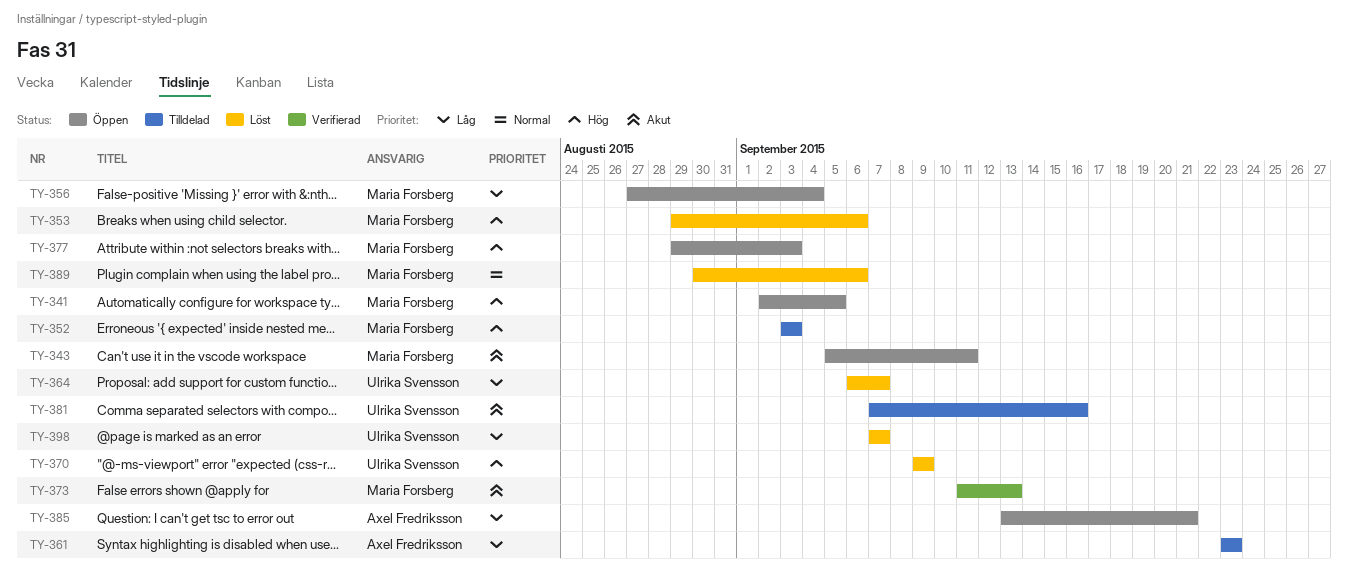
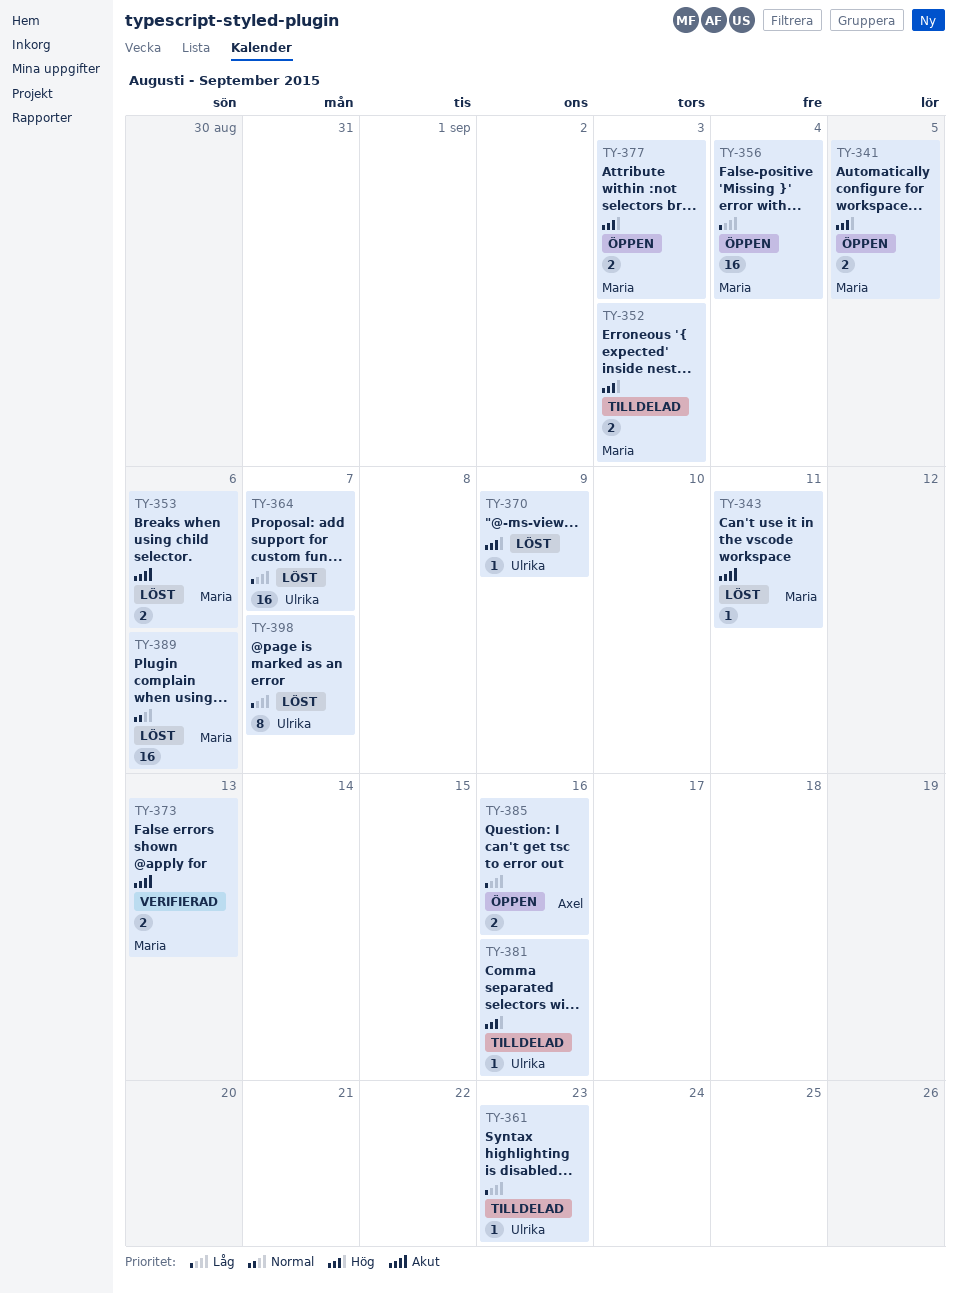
TY-343, status: Öppen -> Löst
TY-353, priority: Hög -> Akut
TY-361, owner: Axel Fredriksson -> Ulrika Svensson
TY-381, priority: Akut -> Hög
TY-385, due: Sep 21 -> Sep 16

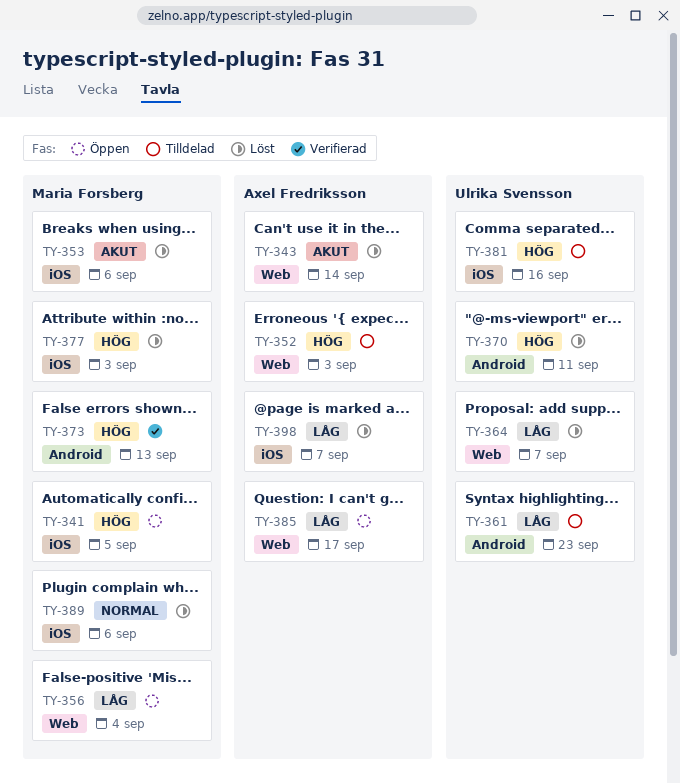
TY-343, owner: Maria Forsberg -> Axel Fredriksson
TY-343, due: Sep 11 -> Sep 14
TY-352, owner: Maria Forsberg -> Axel Fredriksson
TY-370, due: Sep 9 -> Sep 11
TY-373, priority: Akut -> Hög
TY-377, status: Öppen -> Löst
TY-385, due: Sep 16 -> Sep 17
TY-398, owner: Ulrika Svensson -> Axel Fredriksson

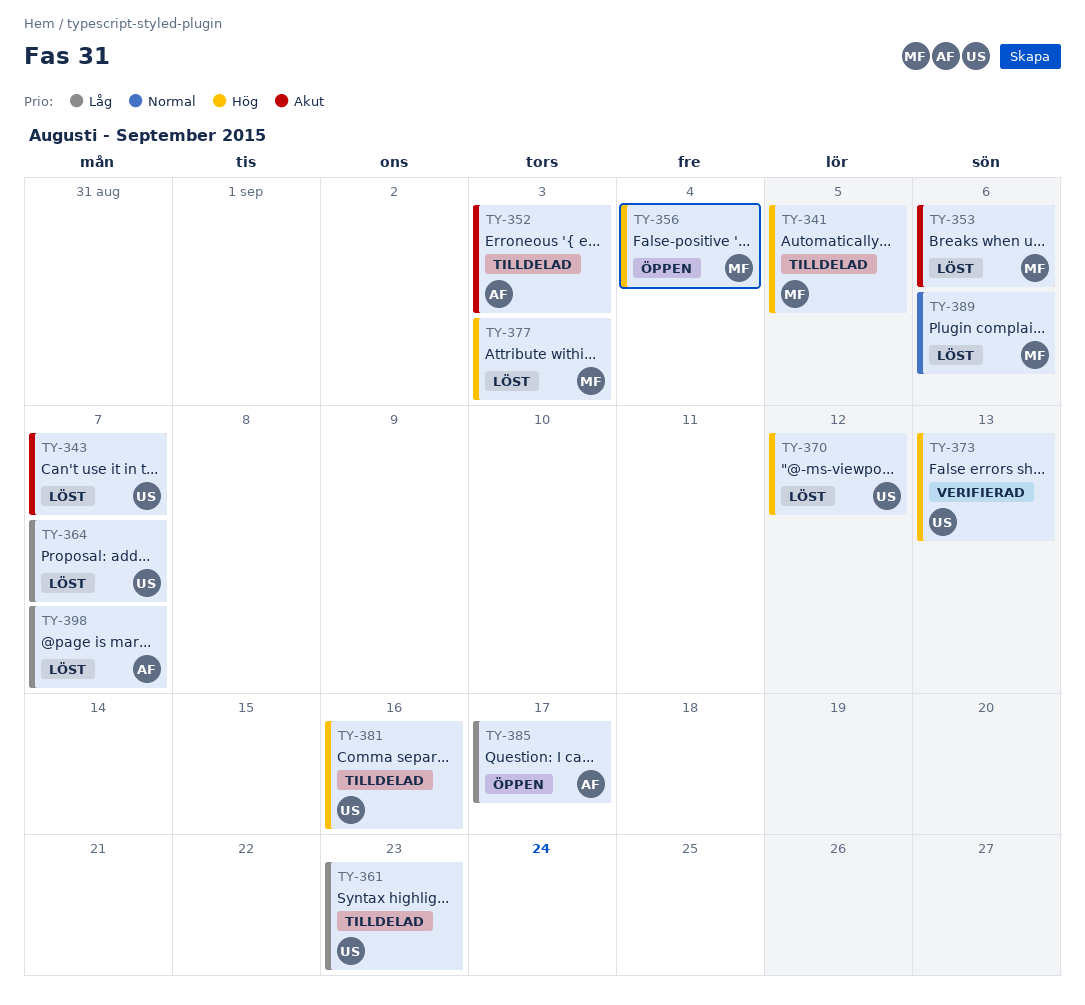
TY-341, status: Öppen -> Tilldelad
TY-343, owner: Axel Fredriksson -> Ulrika Svensson
TY-343, due: Sep 14 -> Sep 7
TY-352, priority: Hög -> Akut
TY-356, priority: Låg -> Hög
TY-370, due: Sep 11 -> Sep 12
TY-373, owner: Maria Forsberg -> Ulrika Svensson

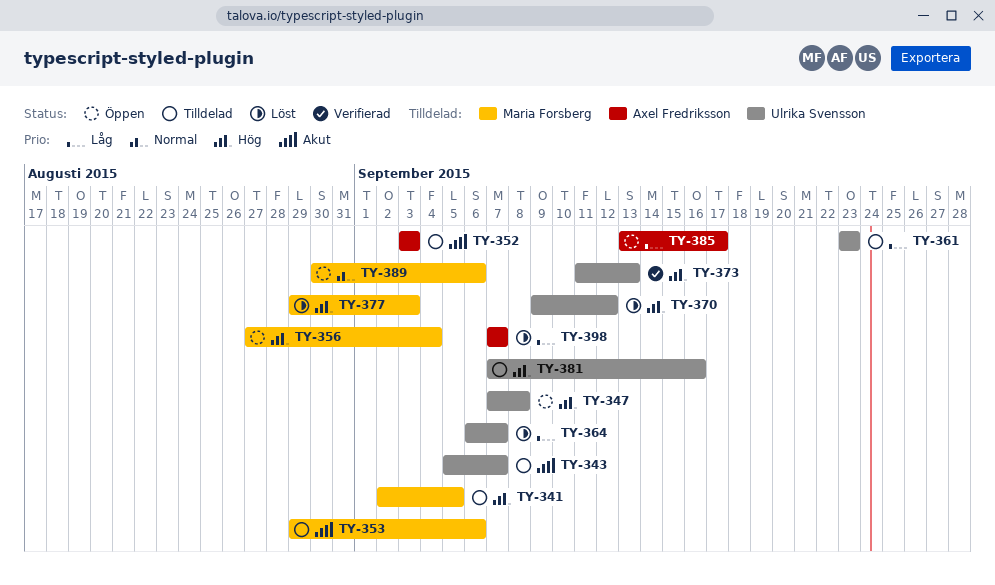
TY-343, status: Löst -> Tilldelad
TY-347: none -> present
TY-353, status: Löst -> Tilldelad
TY-389, status: Löst -> Öppen

